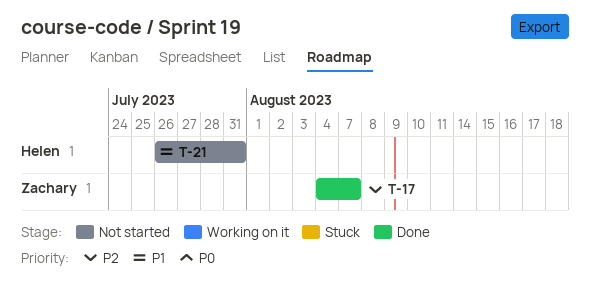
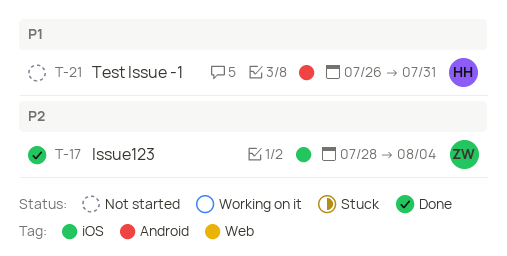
T-17, start: Aug 4 -> Jul 28
T-17, due: Aug 7 -> Aug 4

